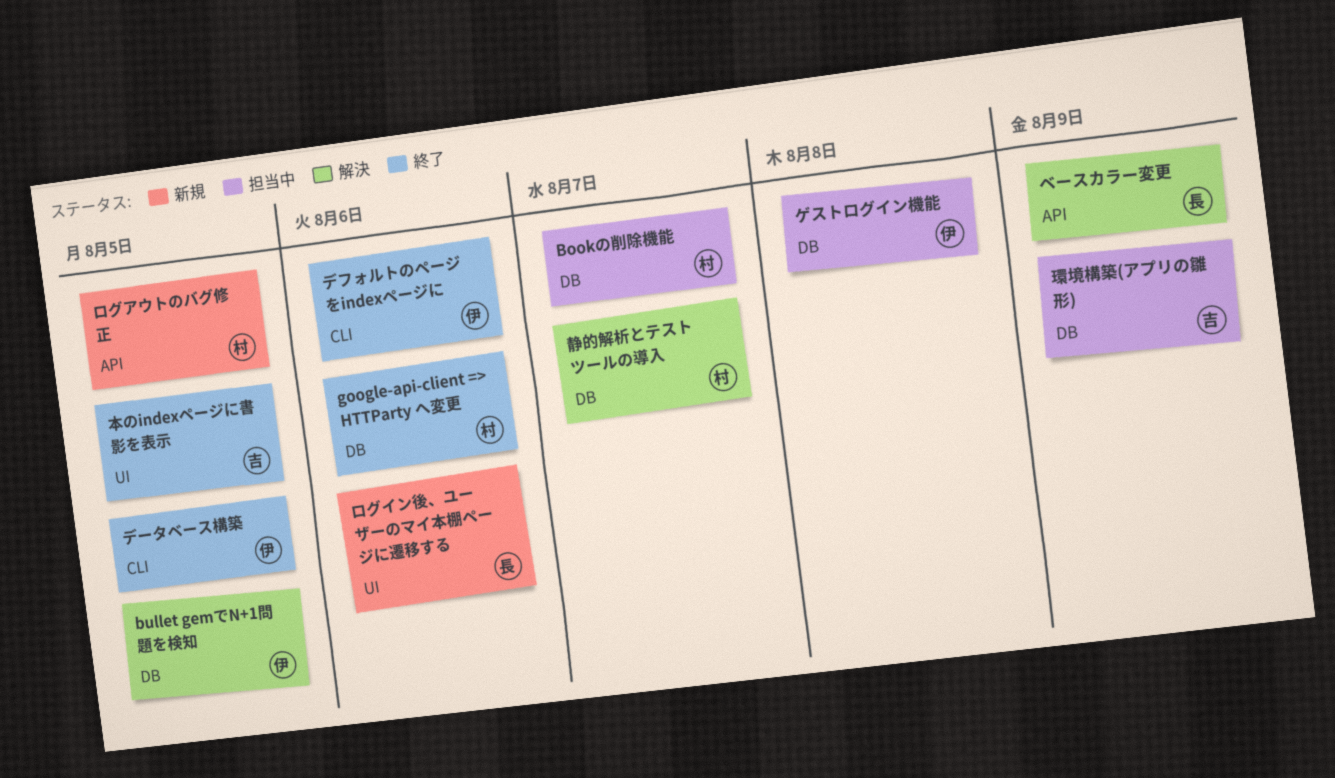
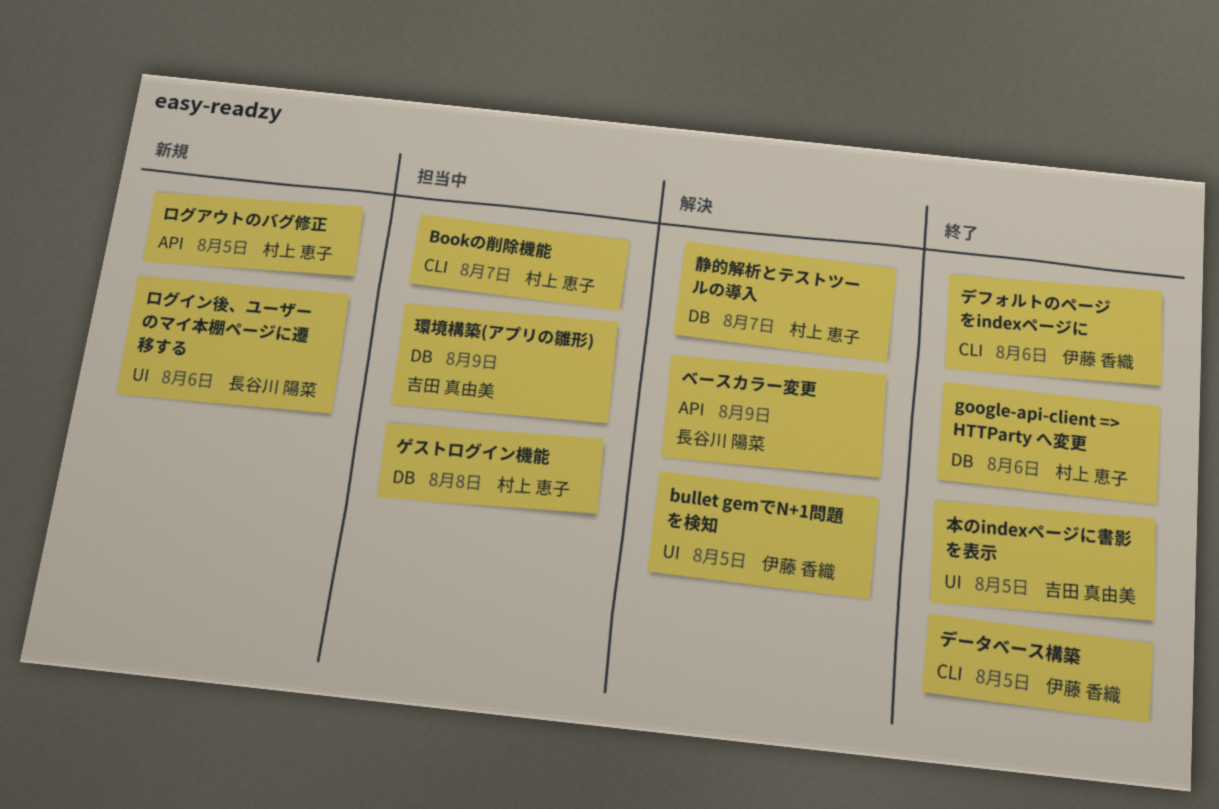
Bookの削除機能, label: DB -> CLI
bullet gemでN+1問題を検知, label: DB -> UI
ゲストログイン機能, owner: 伊藤 香織 -> 村上 恵子

